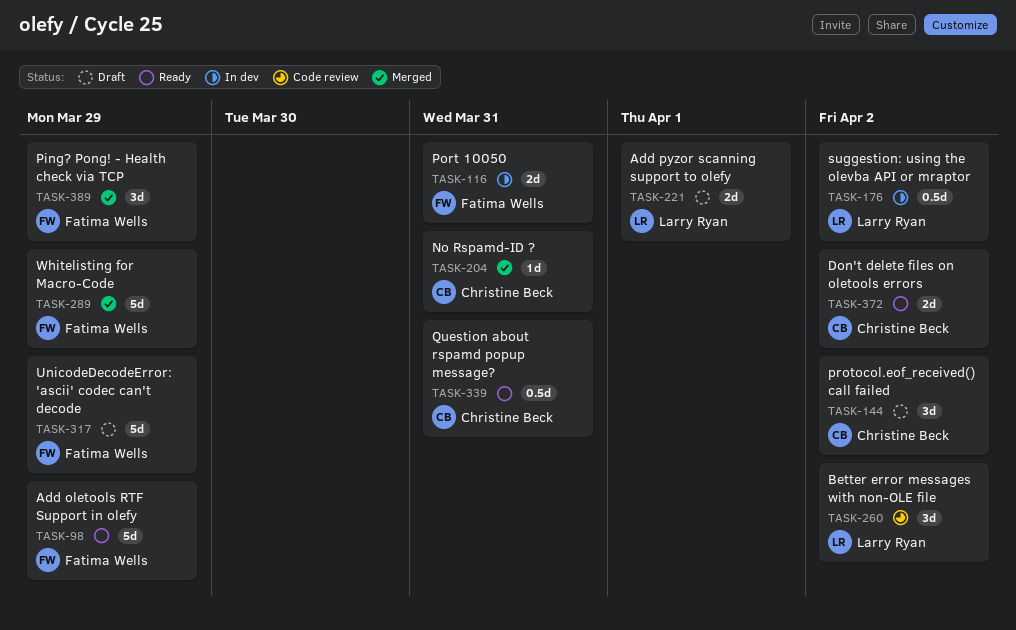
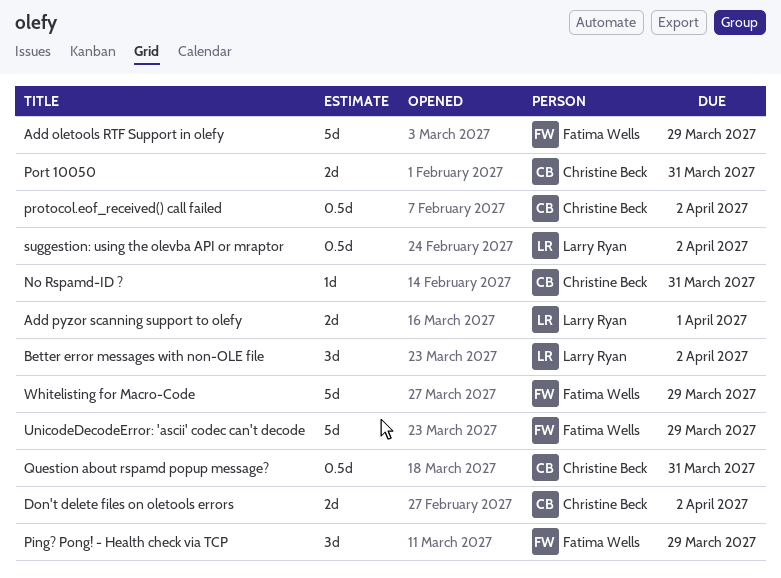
Port 10050, owner: Fatima Wells -> Christine Beck
protocol.eof_received() call failed, estimate: 3d -> 0.5d

